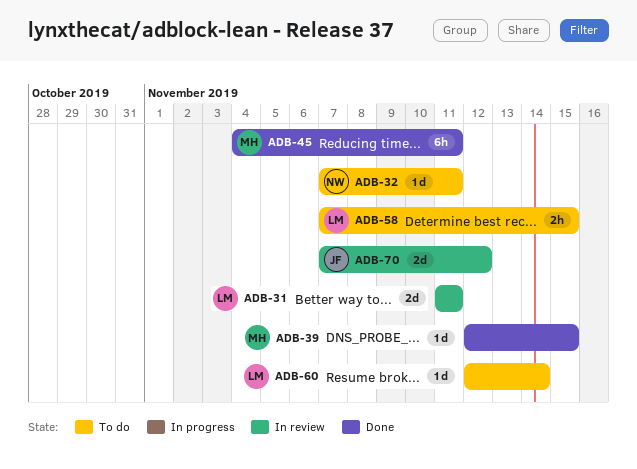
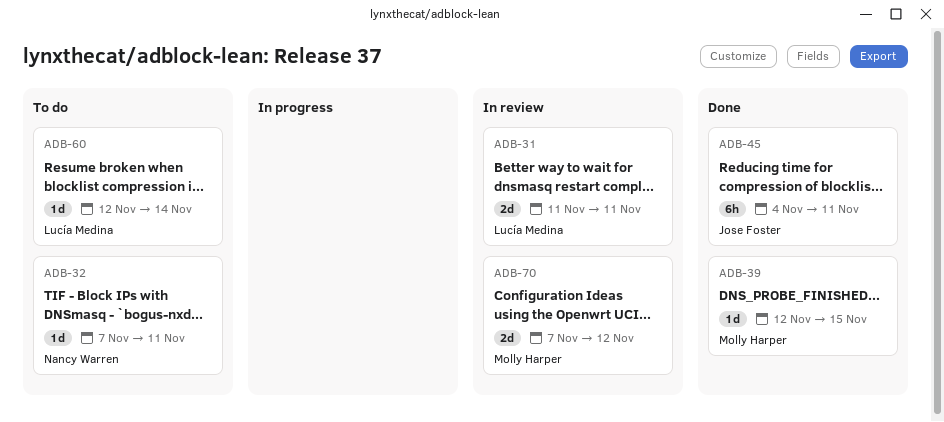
ADB-45, owner: Molly Harper -> Jose Foster
ADB-58: present -> none
ADB-70, owner: Jose Foster -> Molly Harper

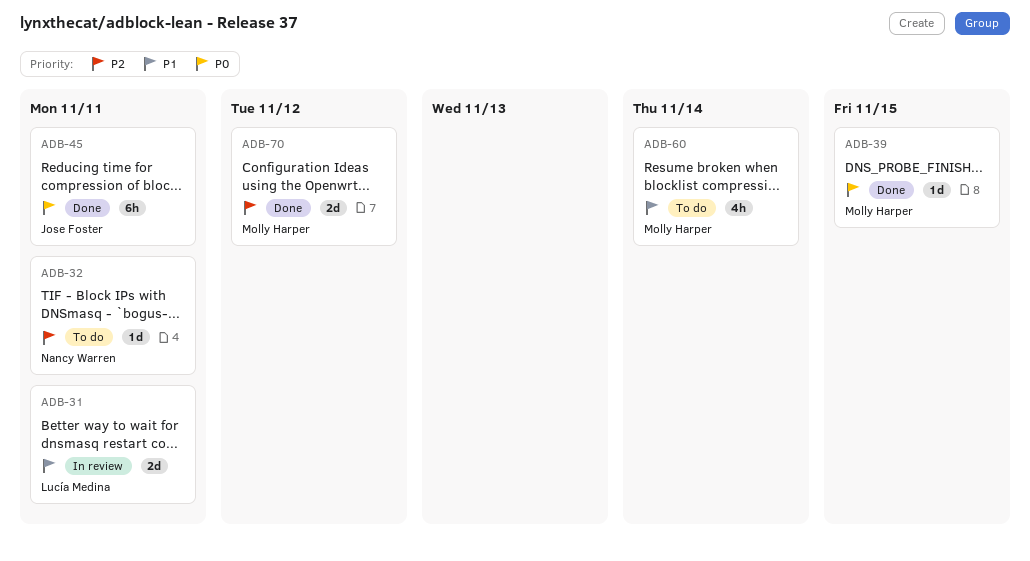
ADB-60, owner: Lucía Medina -> Molly Harper
ADB-60, estimate: 1d -> 4h
ADB-70, status: In review -> Done

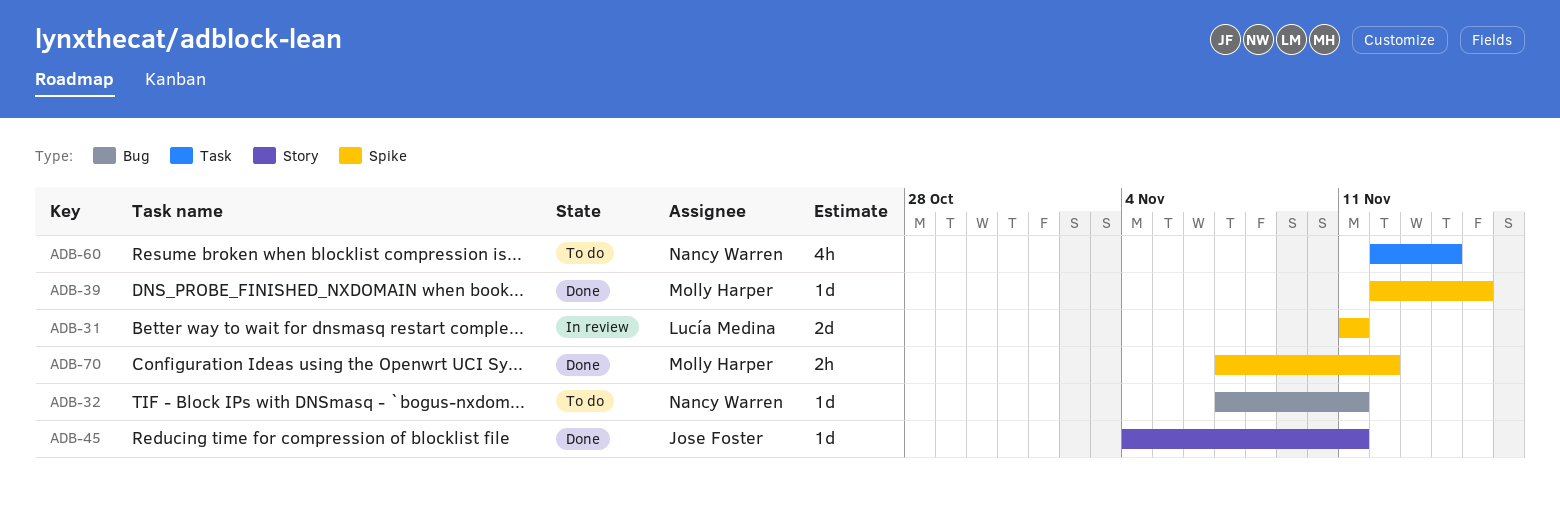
ADB-45, estimate: 6h -> 1d
ADB-60, owner: Molly Harper -> Nancy Warren
ADB-70, estimate: 2d -> 2h

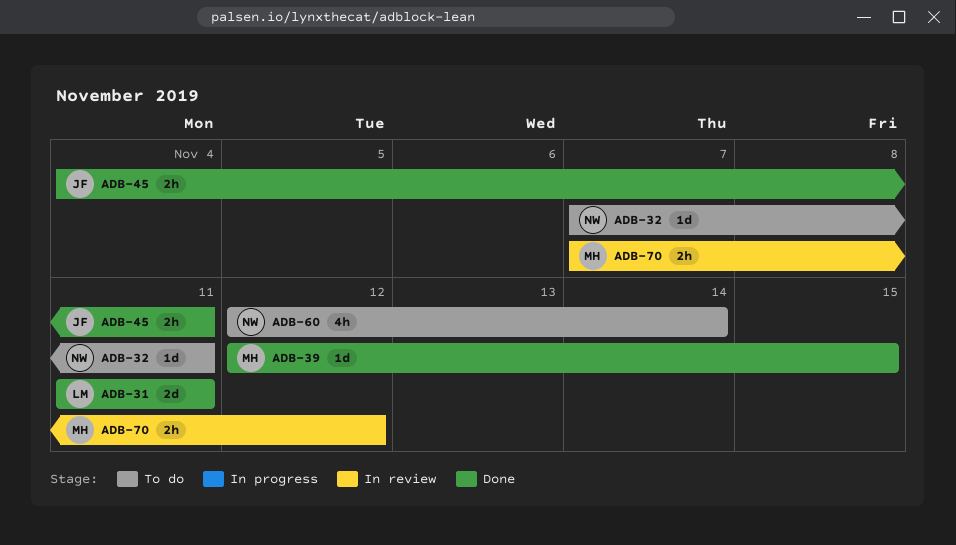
ADB-31, status: In review -> Done
ADB-45, estimate: 1d -> 2h
ADB-70, status: Done -> In review

